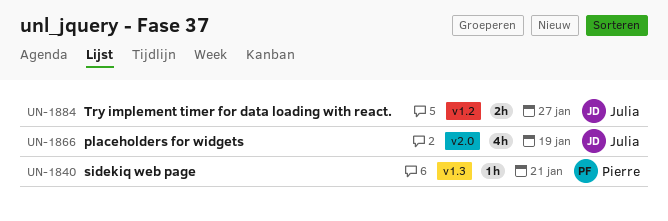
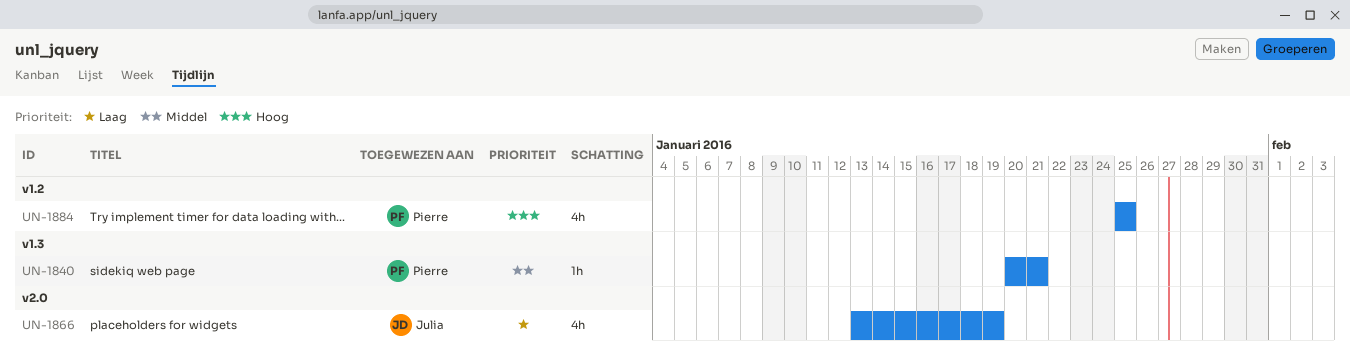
UN-1884, owner: Julia -> Pierre
UN-1884, estimate: 2h -> 4h
UN-1884, due: Jan 27 -> Jan 25

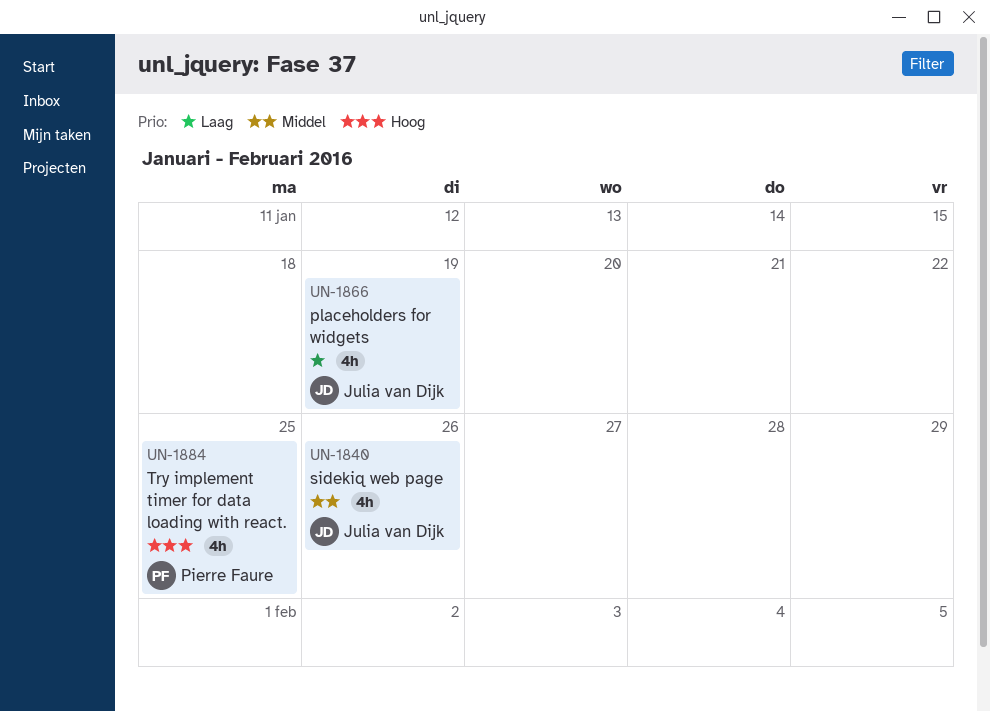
UN-1840, owner: Pierre Faure -> Julia van Dijk
UN-1840, estimate: 1h -> 4h
UN-1840, due: Jan 21 -> Jan 26

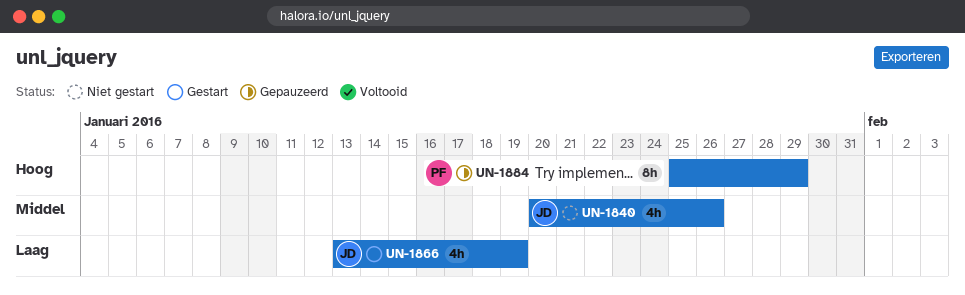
UN-1884, estimate: 4h -> 8h
UN-1884, due: Jan 25 -> Jan 29

